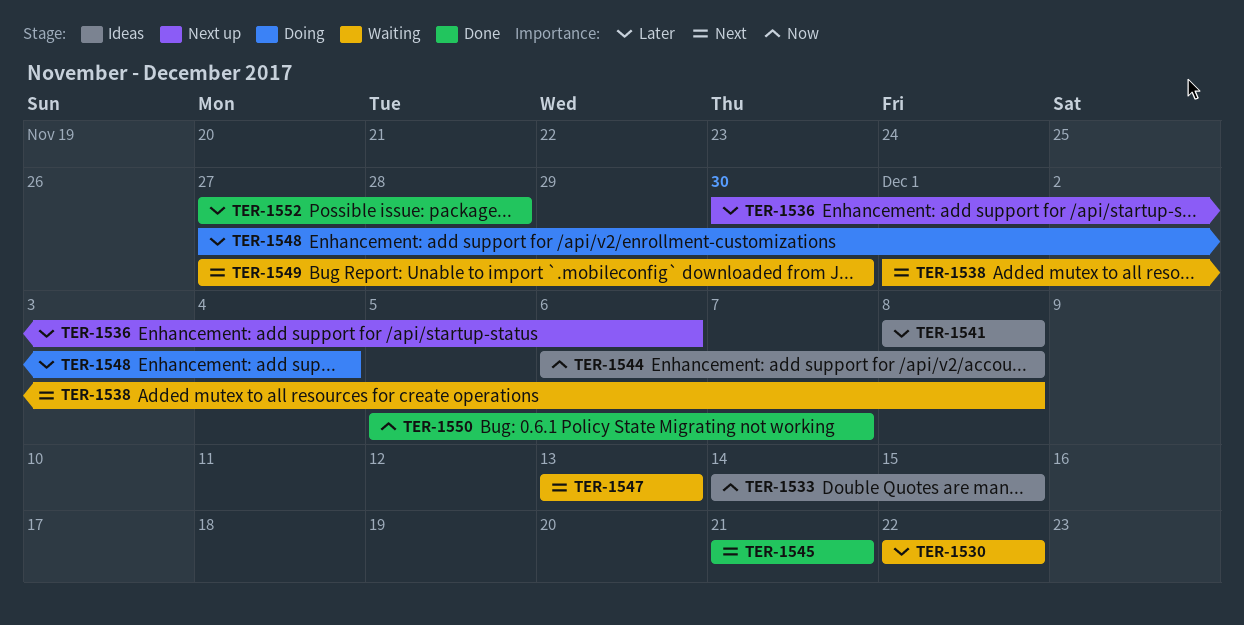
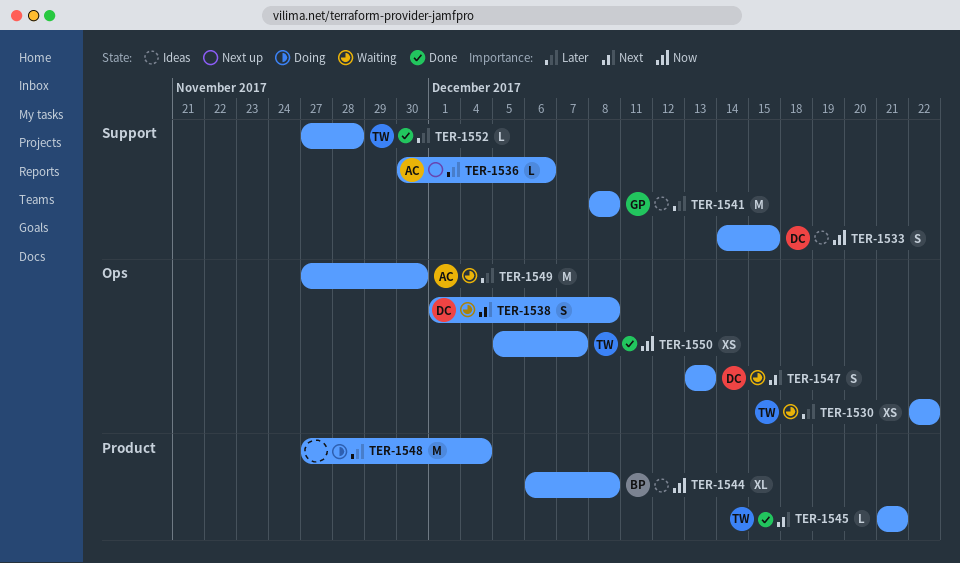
TER-1549, priority: Next -> Later

